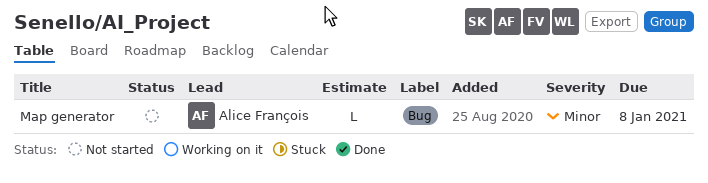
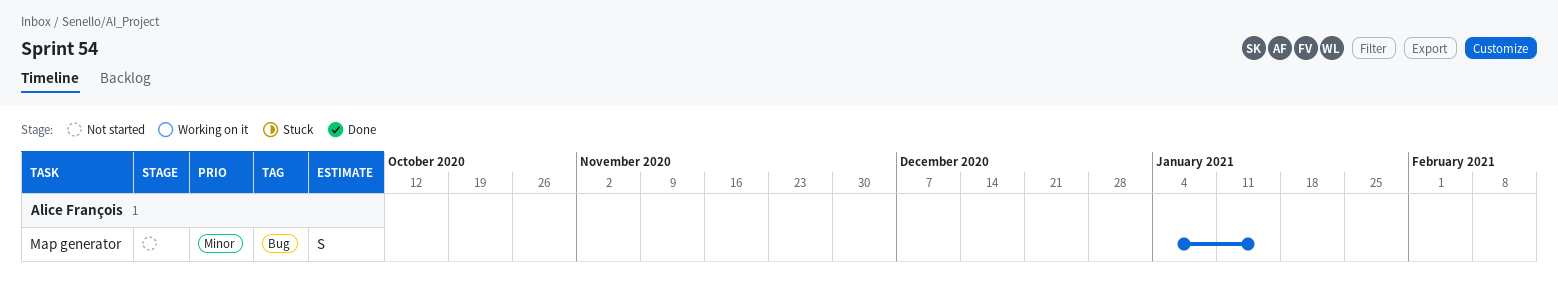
Map generator, estimate: L -> S
Map generator, due: Jan 8 -> Jan 15

